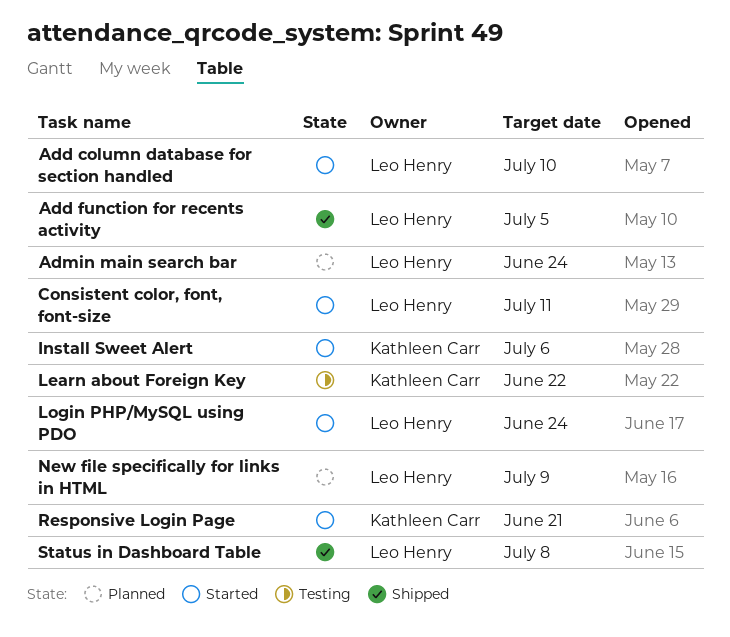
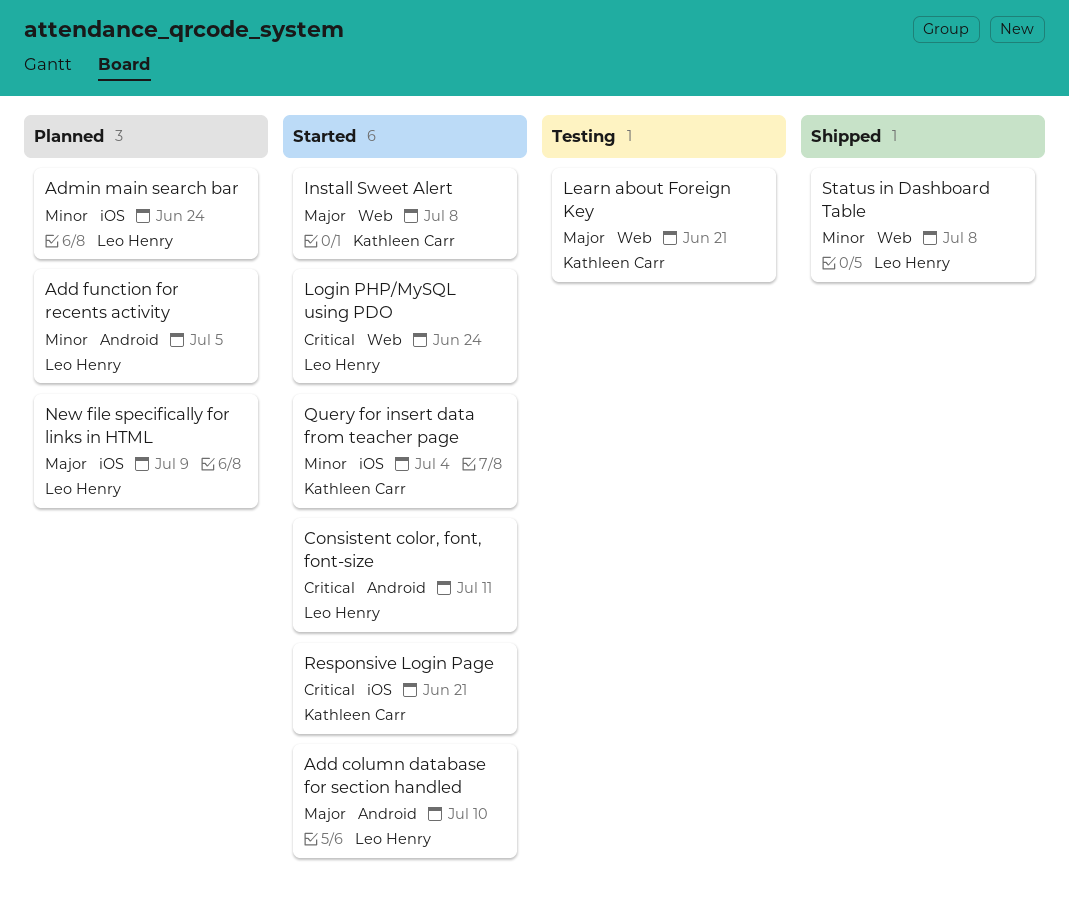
Add function for recents activity, status: Shipped -> Planned
Install Sweet Alert, due: Jul 6 -> Jul 8
Learn about Foreign Key, due: Jun 22 -> Jun 21
Query for insert data from teacher page: none -> present

